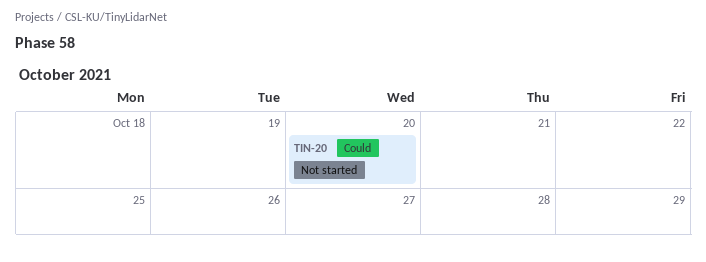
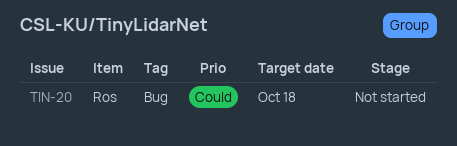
TIN-20, due: Oct 20 -> Oct 18

